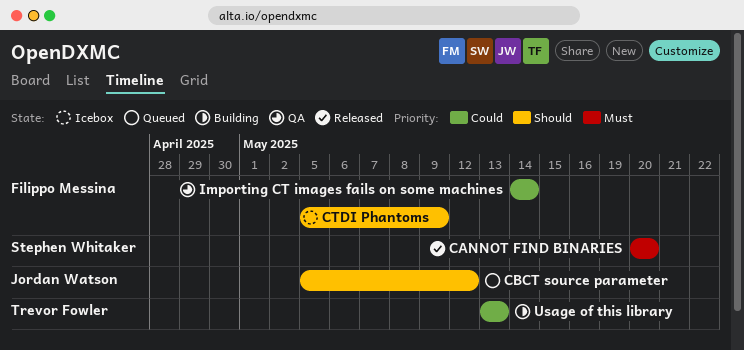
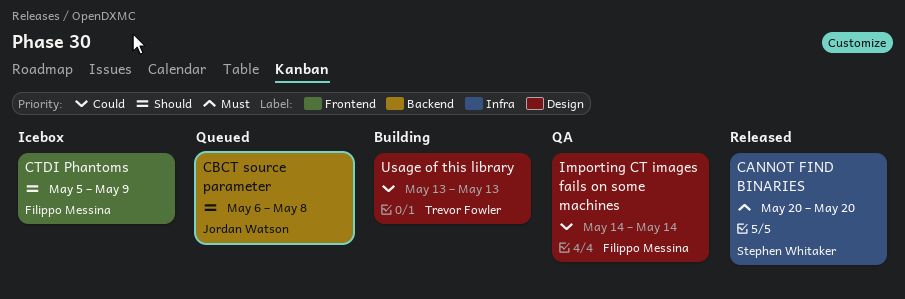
CBCT source parameter, start: May 5 -> May 6
CBCT source parameter, due: May 12 -> May 8

